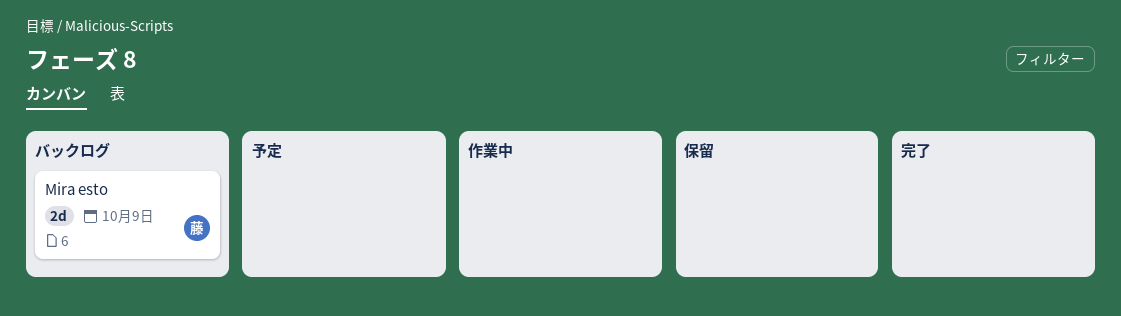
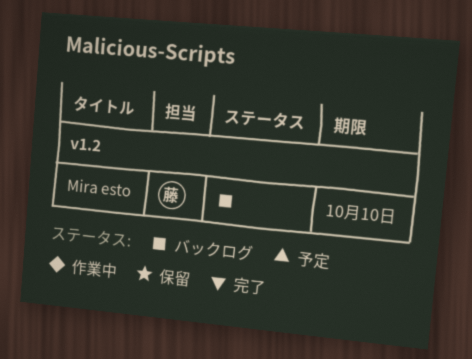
Mira esto, due: Oct 9 -> Oct 10

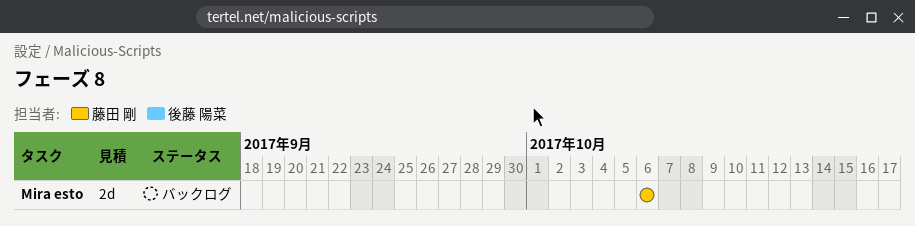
Mira esto, due: Oct 10 -> Oct 6

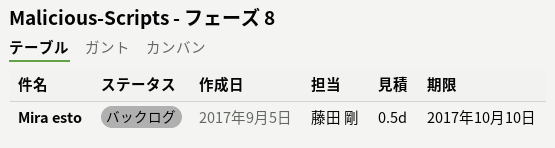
Mira esto, estimate: 2d -> 0.5d
Mira esto, due: Oct 6 -> Oct 10

